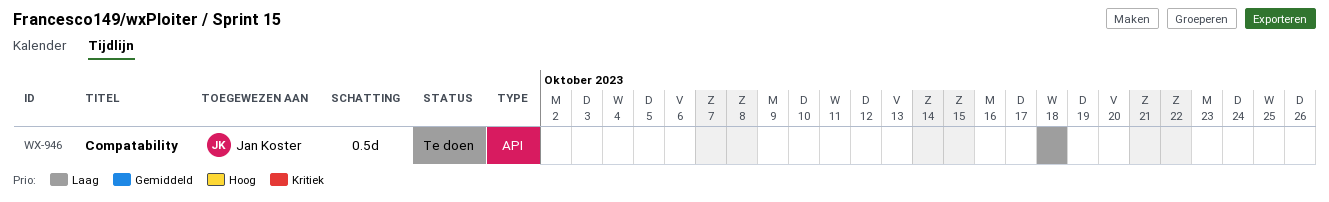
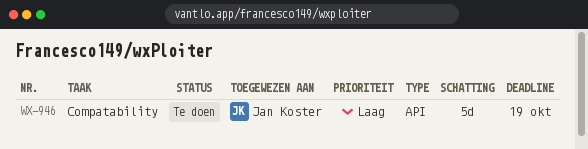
WX-946, estimate: 0.5d -> 5d
WX-946, due: Oct 18 -> Oct 19

